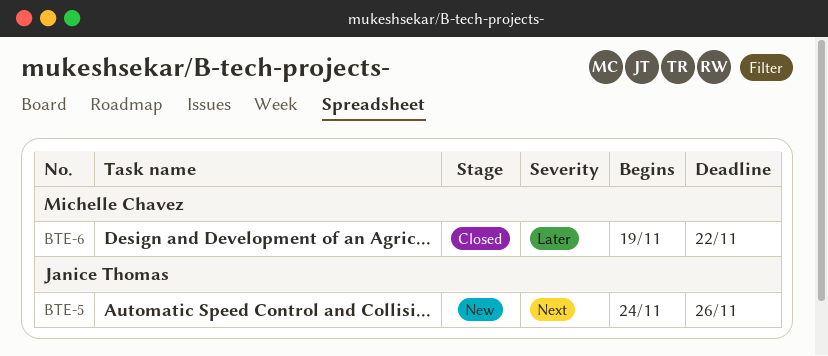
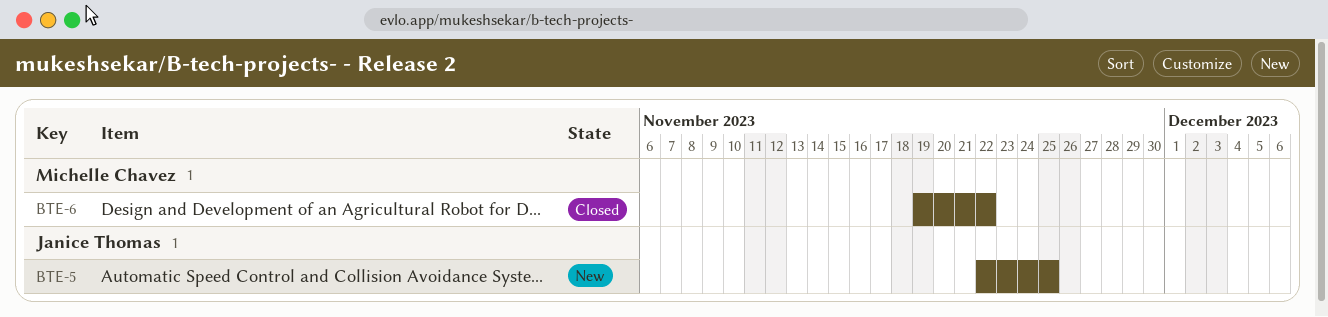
BTE-5, start: Nov 24 -> Nov 22
BTE-5, due: Nov 26 -> Nov 25

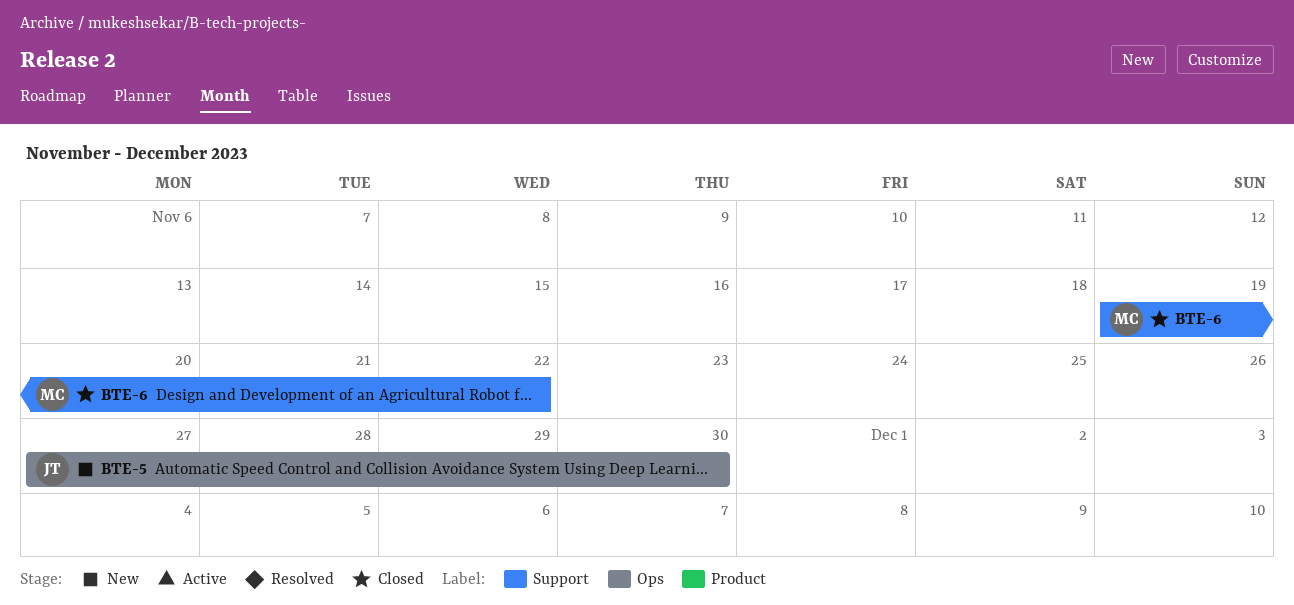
BTE-5, start: Nov 22 -> Nov 27
BTE-5, due: Nov 25 -> Nov 30

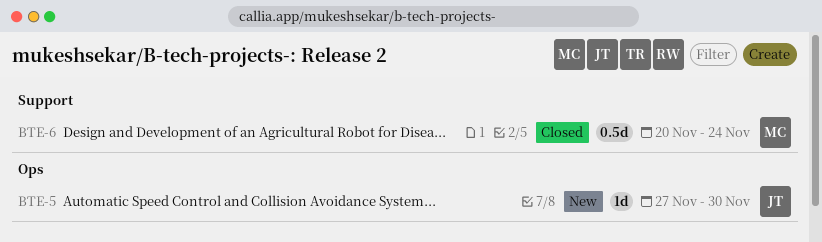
BTE-6, start: Nov 19 -> Nov 20
BTE-6, due: Nov 22 -> Nov 24

